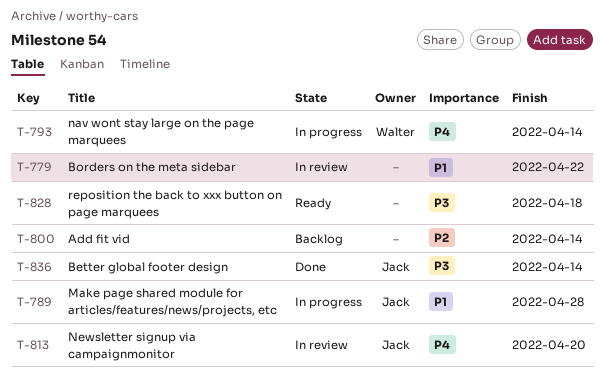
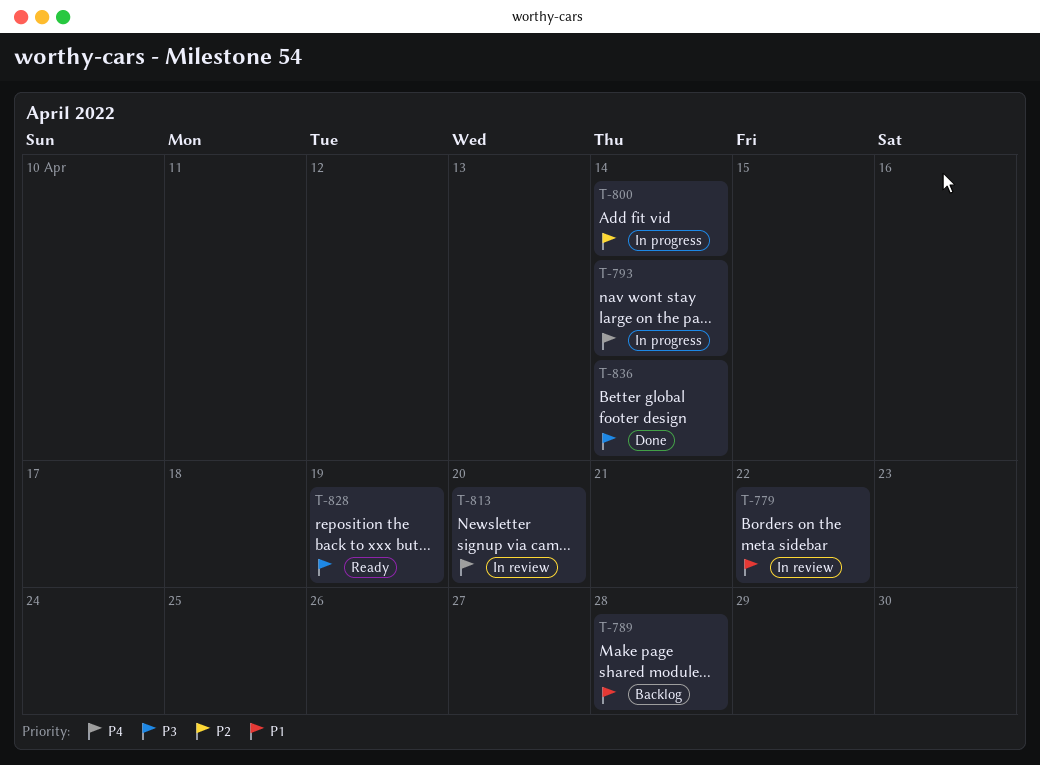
T-789, status: In progress -> Backlog
T-800, status: Backlog -> In progress
T-828, due: Apr 18 -> Apr 19

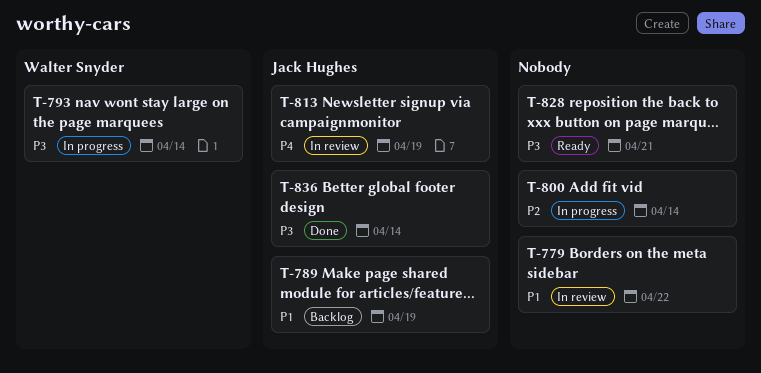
T-789, due: Apr 28 -> Apr 19
T-793, priority: P4 -> P3
T-813, due: Apr 20 -> Apr 19
T-828, due: Apr 19 -> Apr 21

